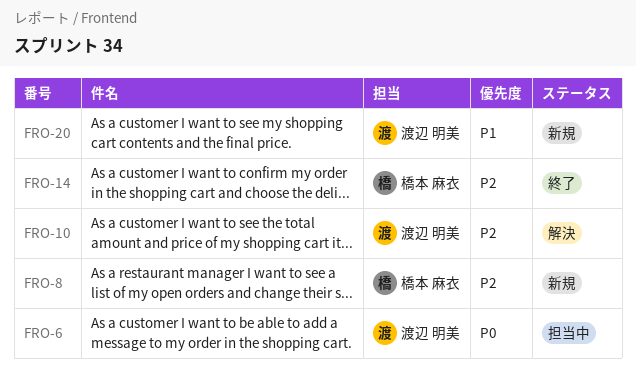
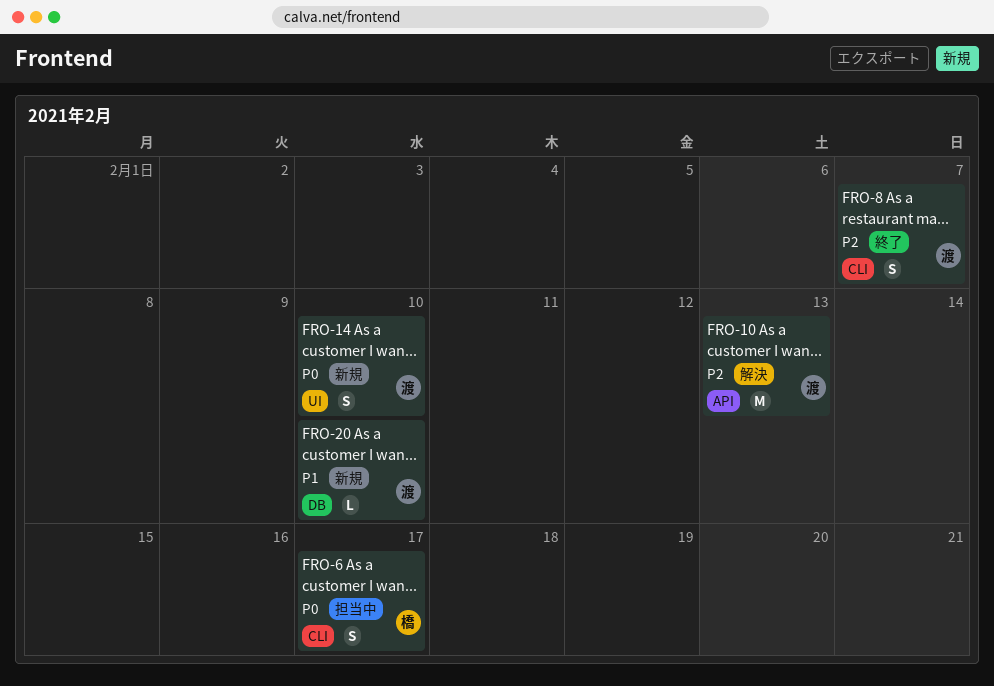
FRO-6, owner: 渡辺 明美 -> 橋本 麻衣
FRO-8, status: 新規 -> 終了
FRO-8, owner: 橋本 麻衣 -> 渡辺 明美
FRO-14, status: 終了 -> 新規
FRO-14, owner: 橋本 麻衣 -> 渡辺 明美
FRO-14, priority: P2 -> P0

